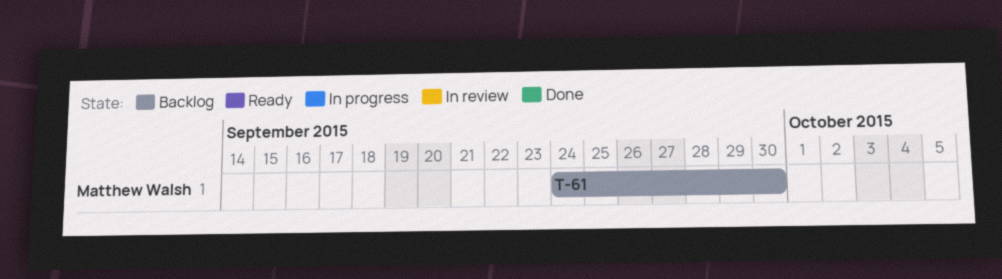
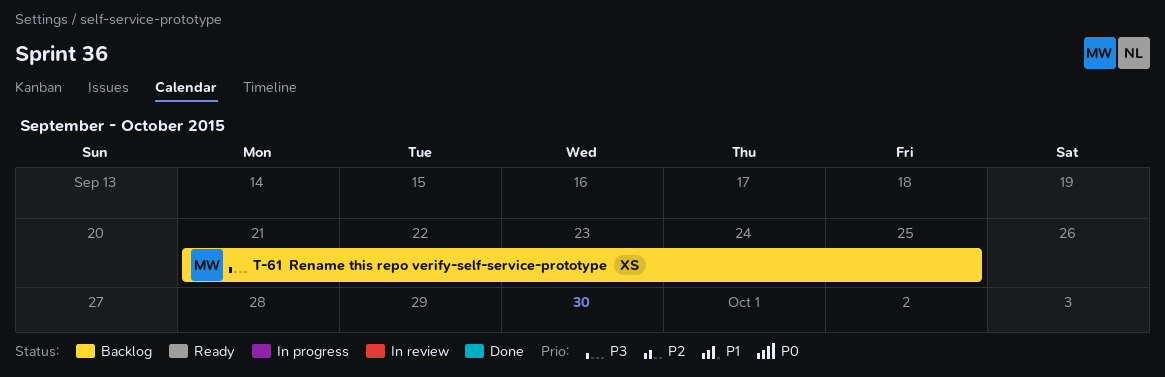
T-61, start: Sep 24 -> Sep 21
T-61, due: Sep 30 -> Sep 25

